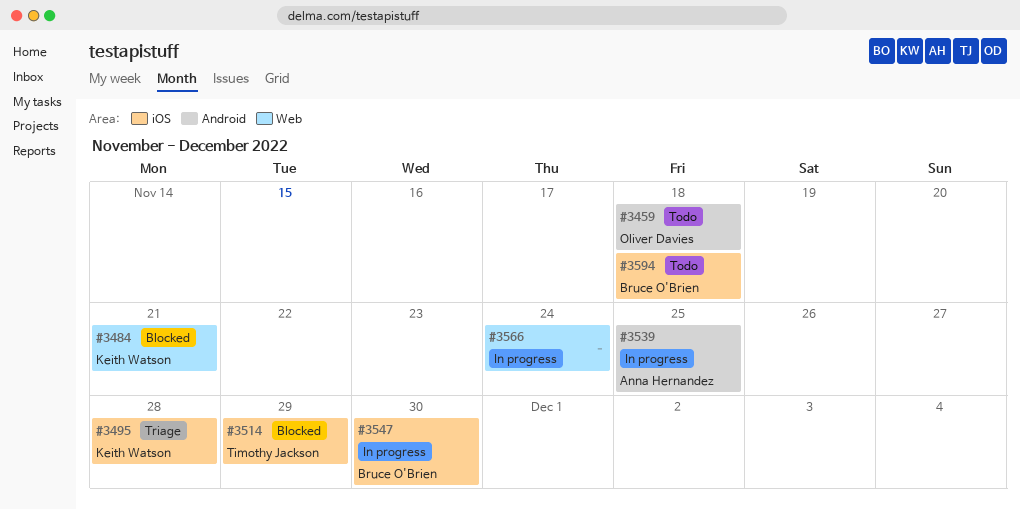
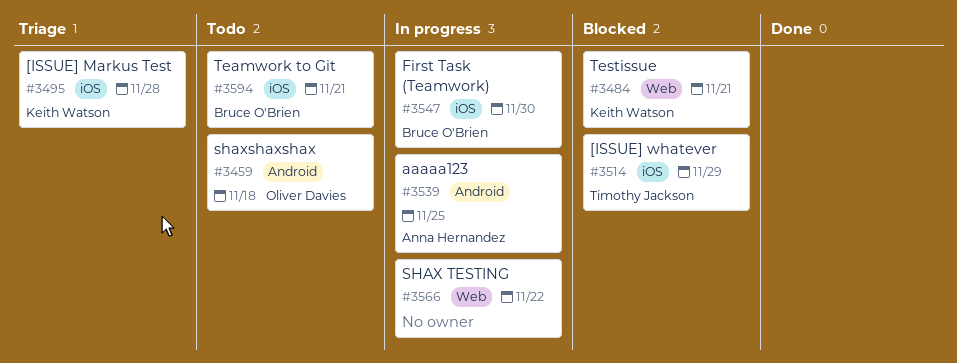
#3566, due: Nov 24 -> Nov 22
#3594, due: Nov 18 -> Nov 21

